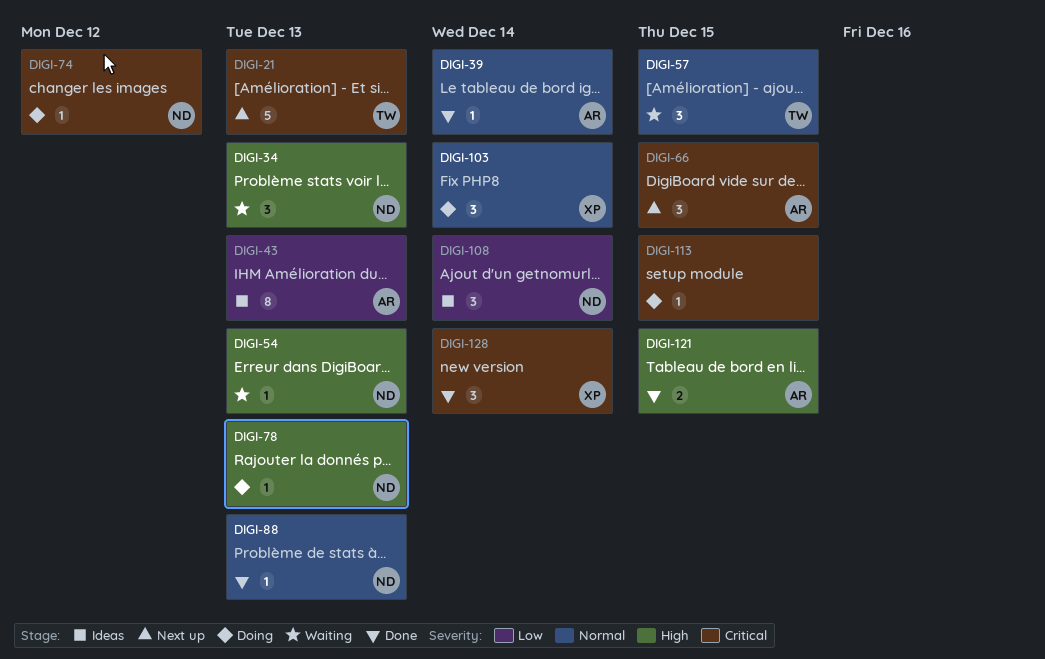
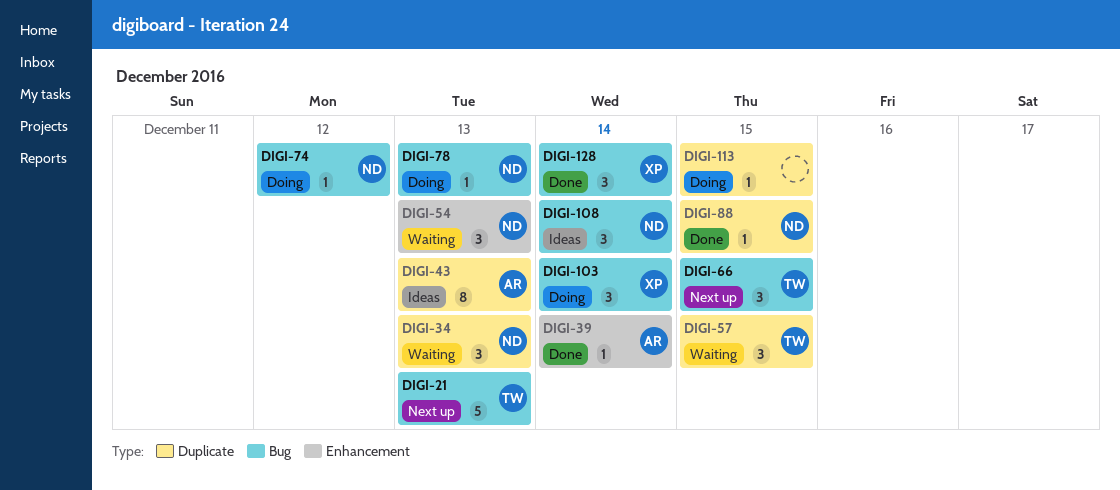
DIGI-54, estimate: 1 -> 3
DIGI-66, owner: AR -> TW
DIGI-88, due: Dec 13 -> Dec 15
DIGI-121: present -> none

